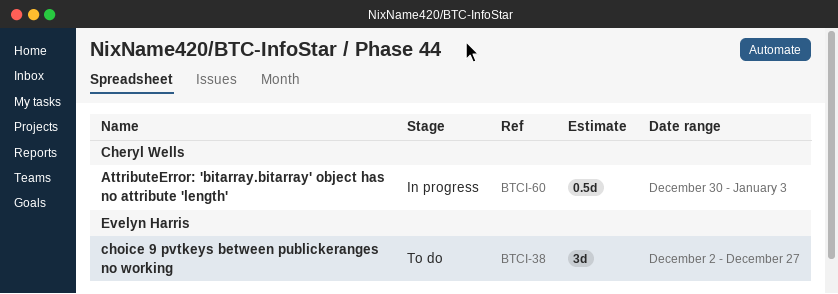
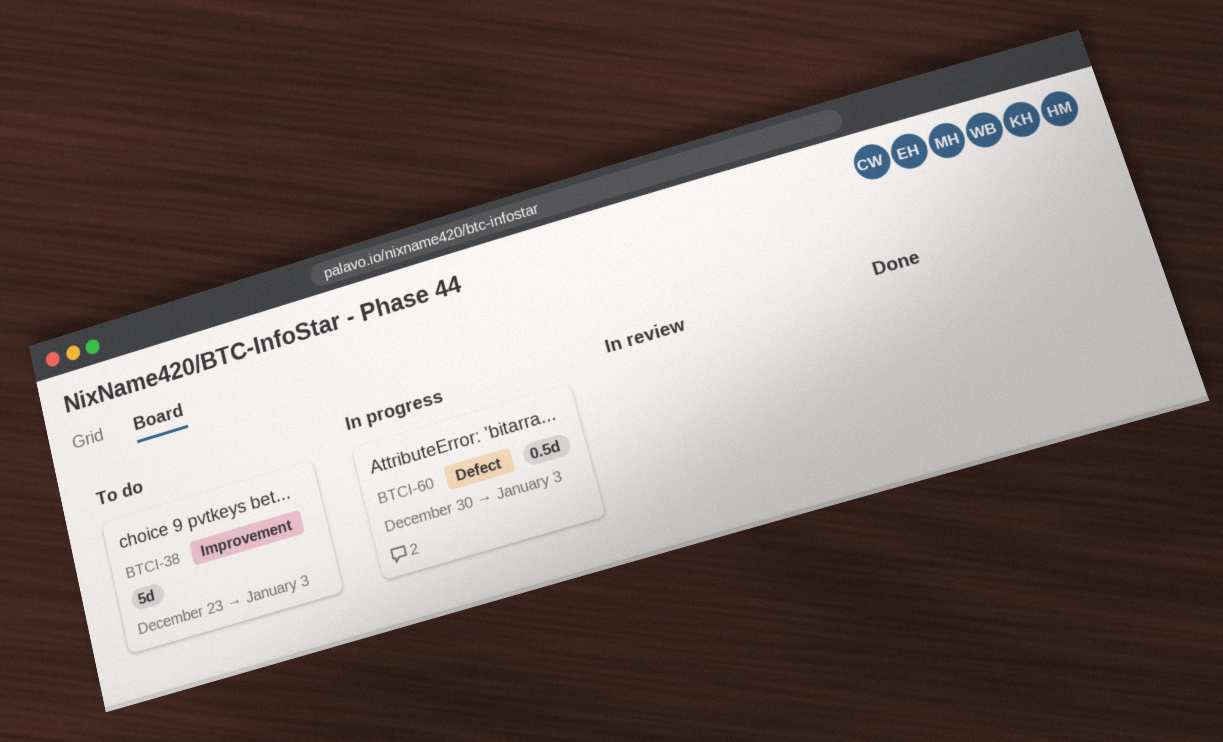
BTCI-38, estimate: 3d -> 5d
BTCI-38, start: Dec 2 -> Dec 23
BTCI-38, due: Dec 27 -> Jan 3

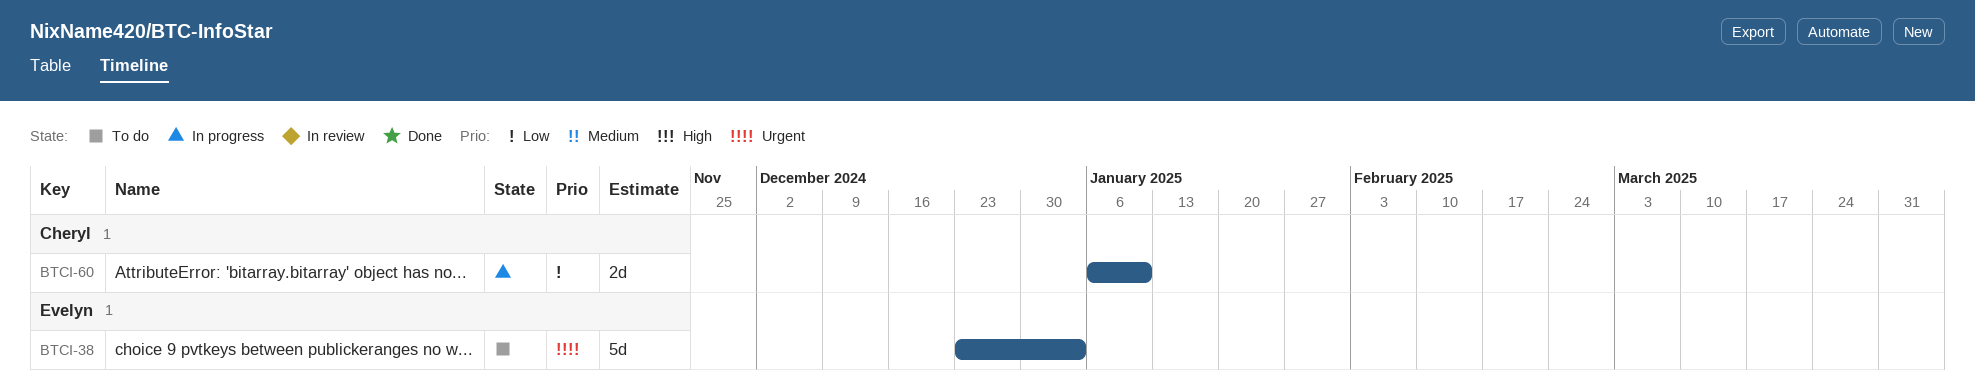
BTCI-60, estimate: 0.5d -> 2d
BTCI-60, start: Dec 30 -> Jan 6
BTCI-60, due: Jan 3 -> Jan 10

